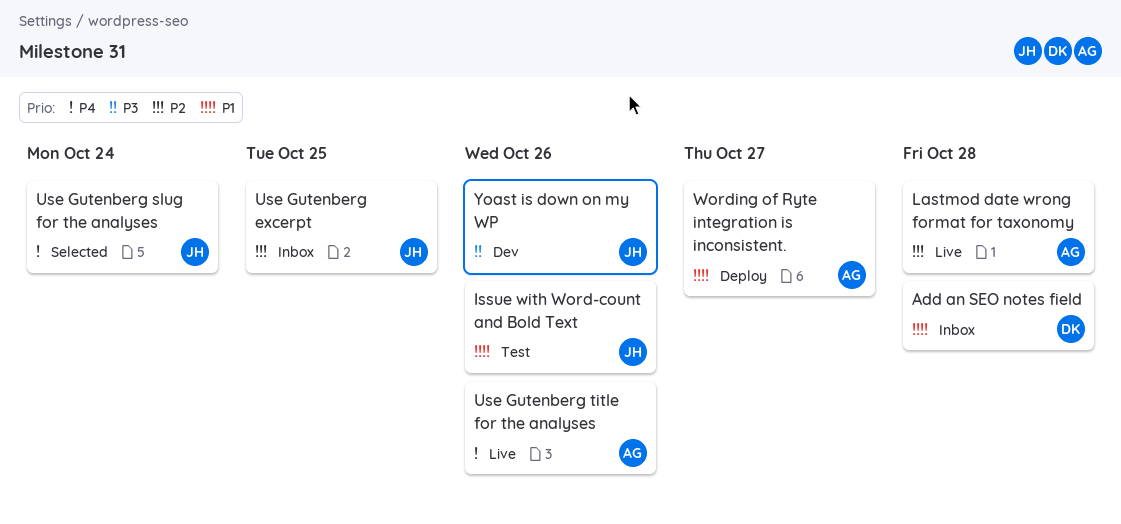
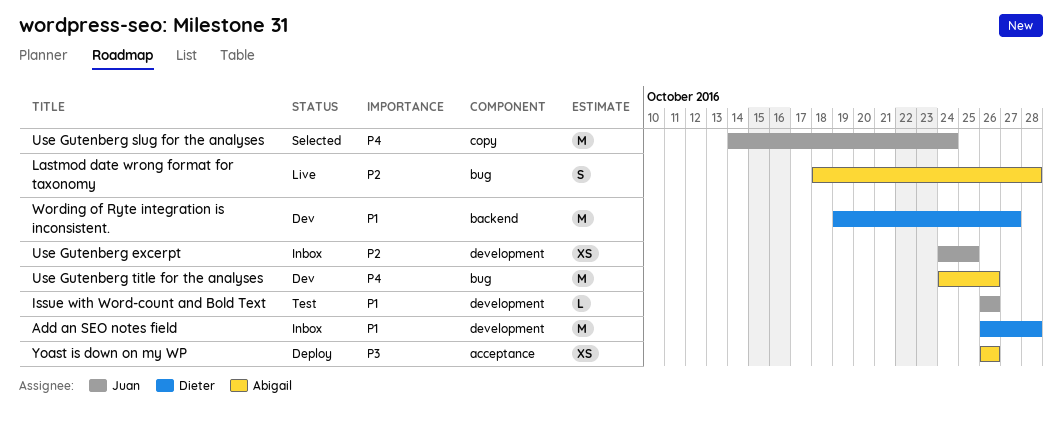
Use Gutenberg title for the analyses, status: Live -> Dev
Wording of Ryte integration is inconsistent., status: Deploy -> Dev
Wording of Ryte integration is inconsistent., owner: Abigail -> Dieter
Yoast is down on my WP, status: Dev -> Deploy
Yoast is down on my WP, owner: Juan -> Abigail

